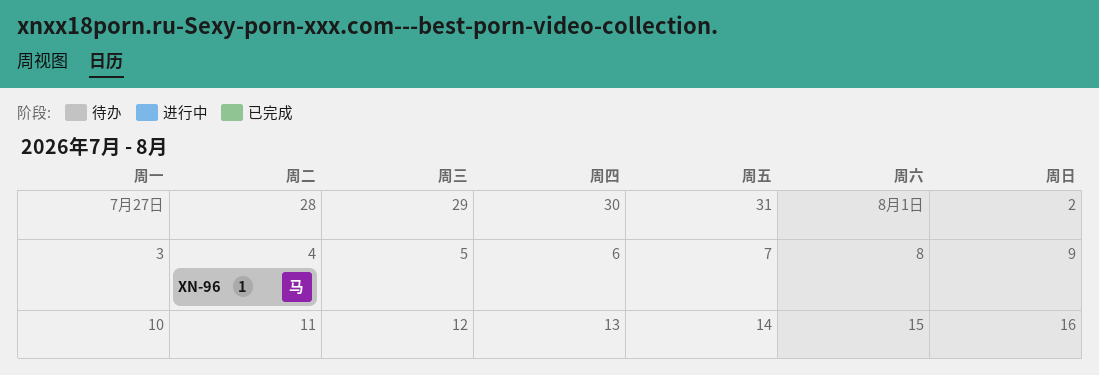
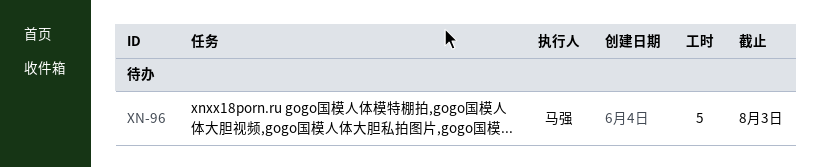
XN-96, estimate: 1 -> 5
XN-96, due: Aug 4 -> Aug 3

